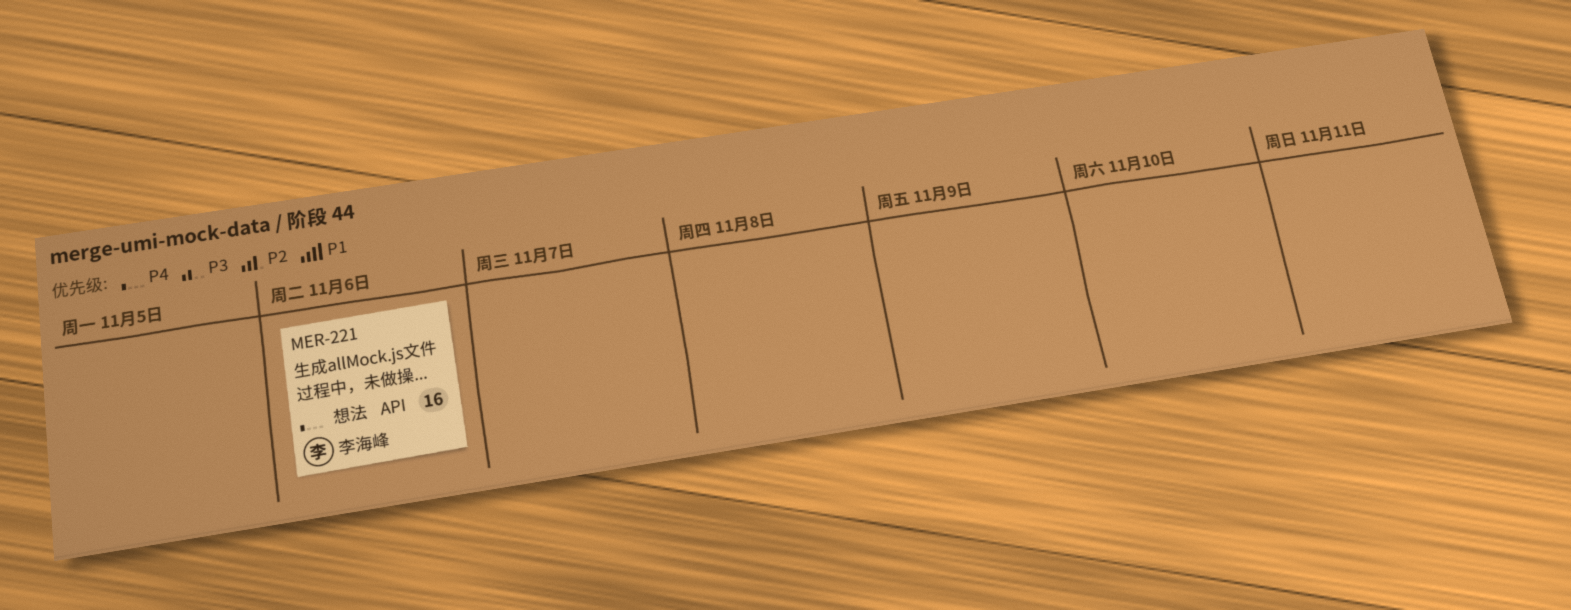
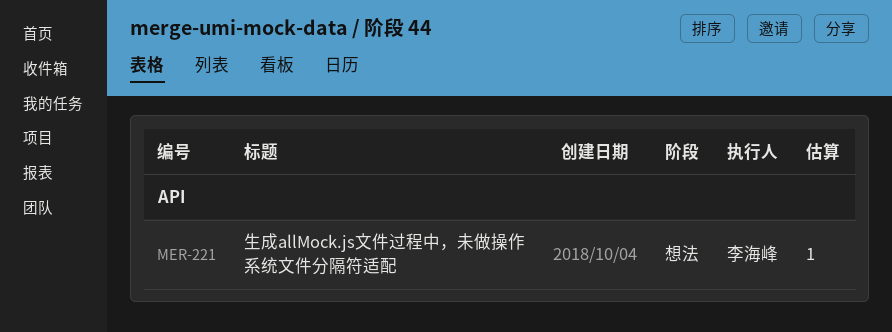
MER-221, estimate: 16 -> 1

